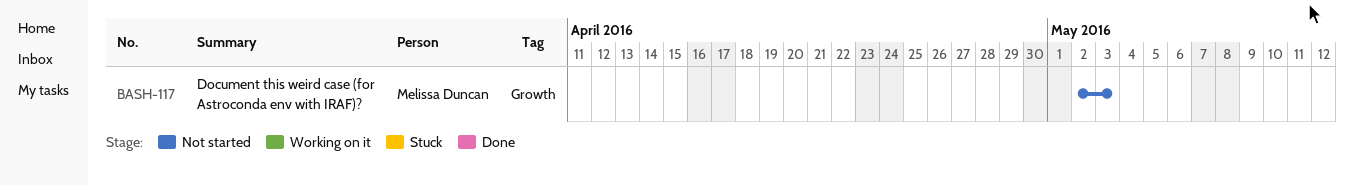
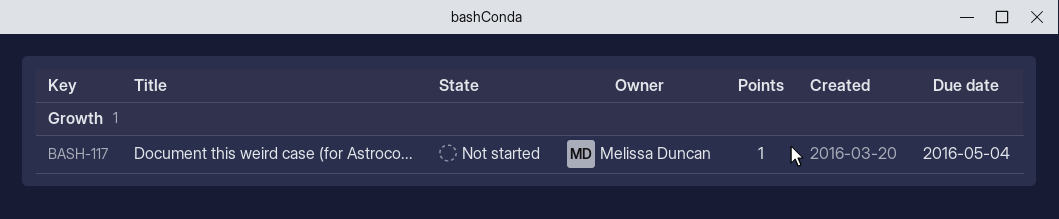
BASH-117, due: May 3 -> May 4

